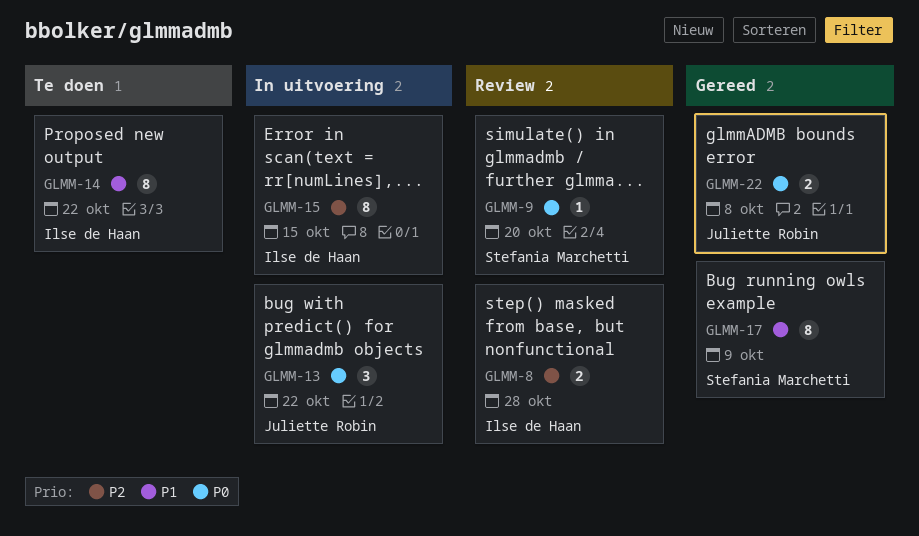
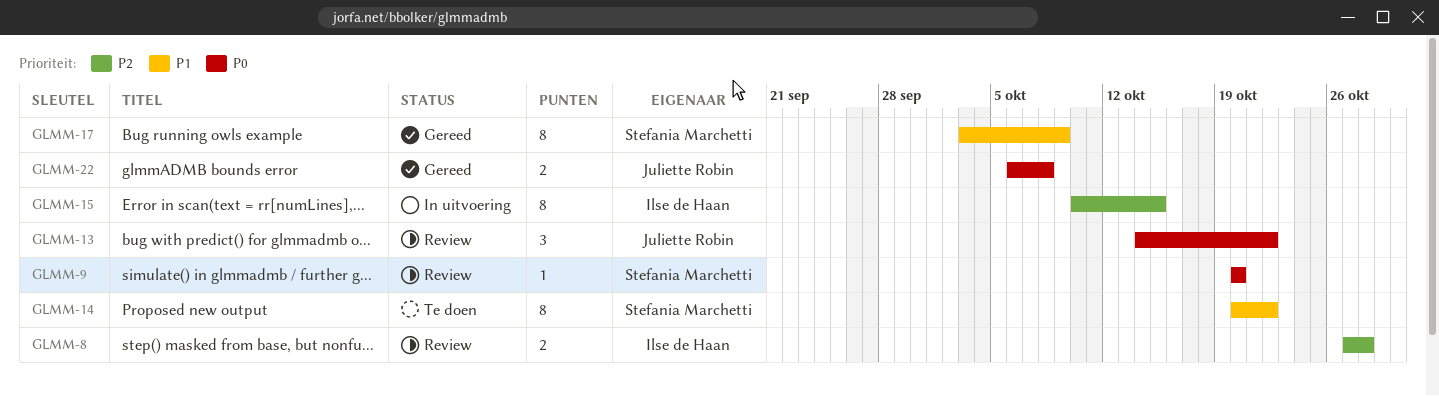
GLMM-13, status: In uitvoering -> Review
GLMM-14, owner: Ilse de Haan -> Stefania Marchetti

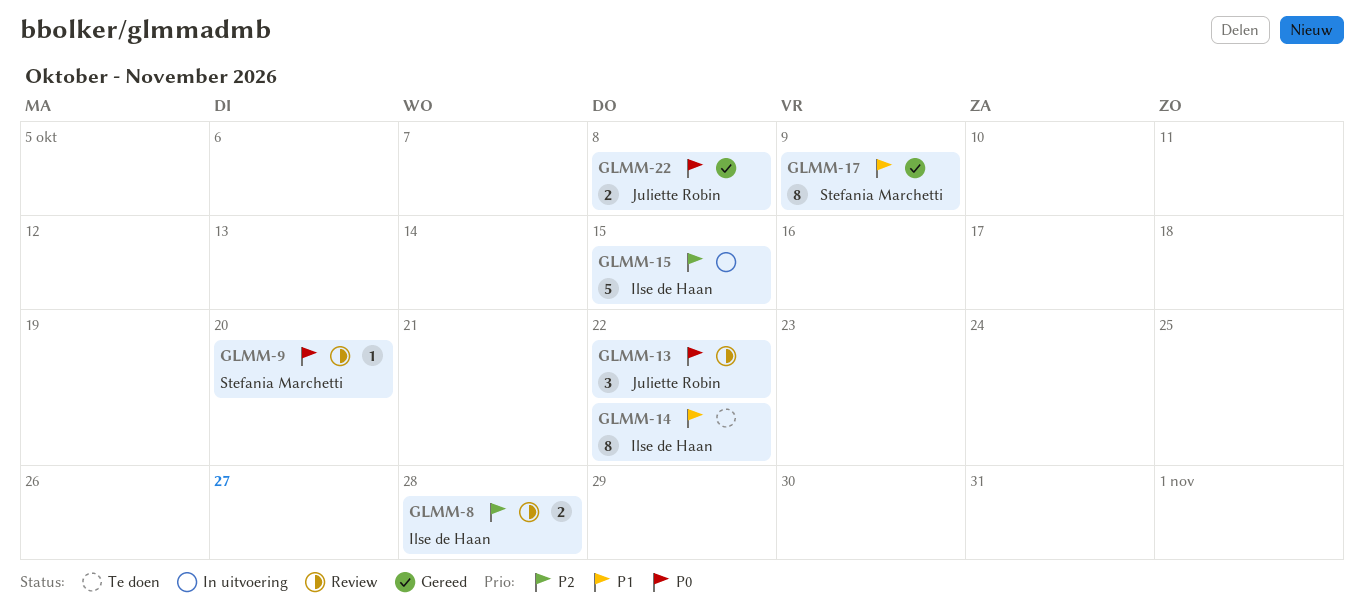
GLMM-14, owner: Stefania Marchetti -> Ilse de Haan
GLMM-15, estimate: 8 -> 5

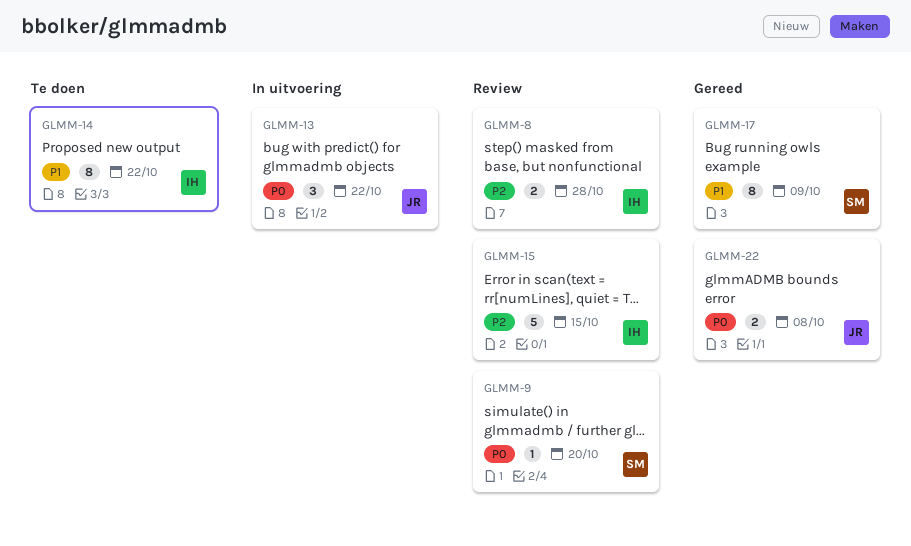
GLMM-13, status: Review -> In uitvoering
GLMM-15, status: In uitvoering -> Review

